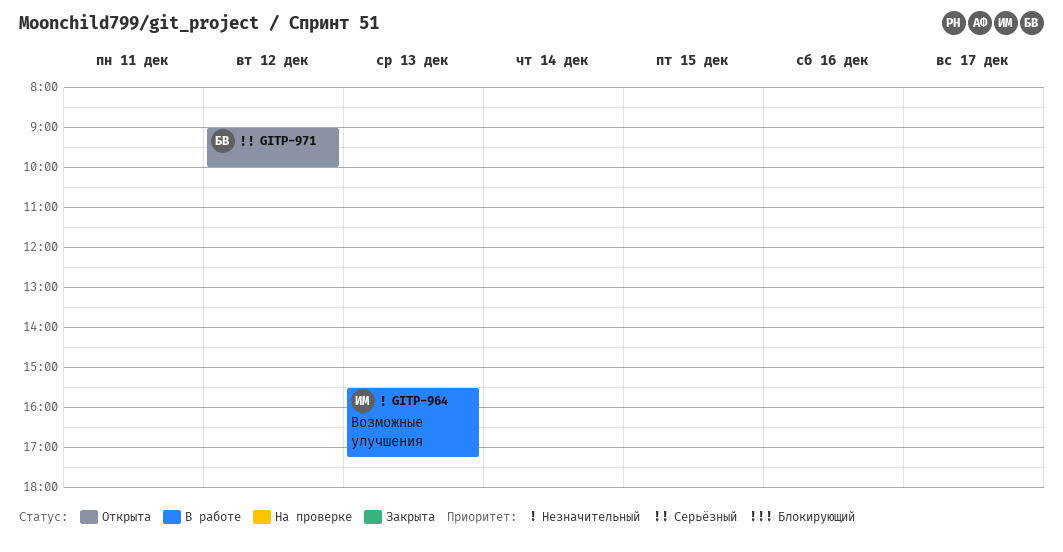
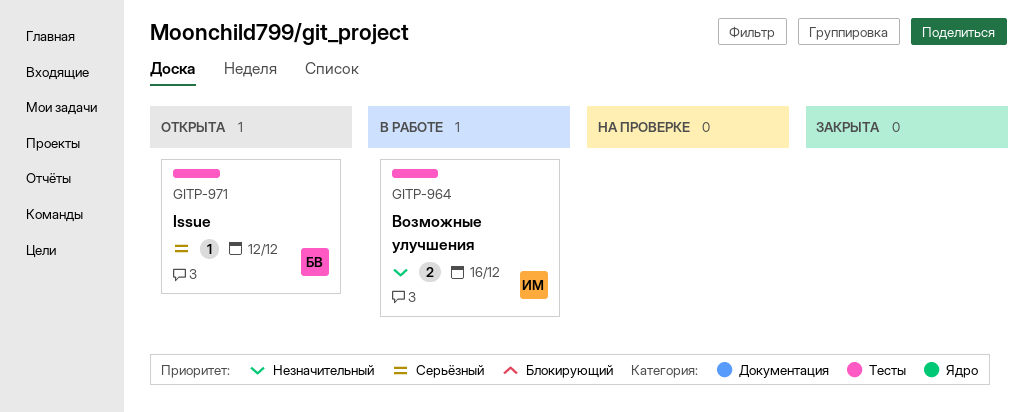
GITP-964, day: Dec 13 -> Dec 16

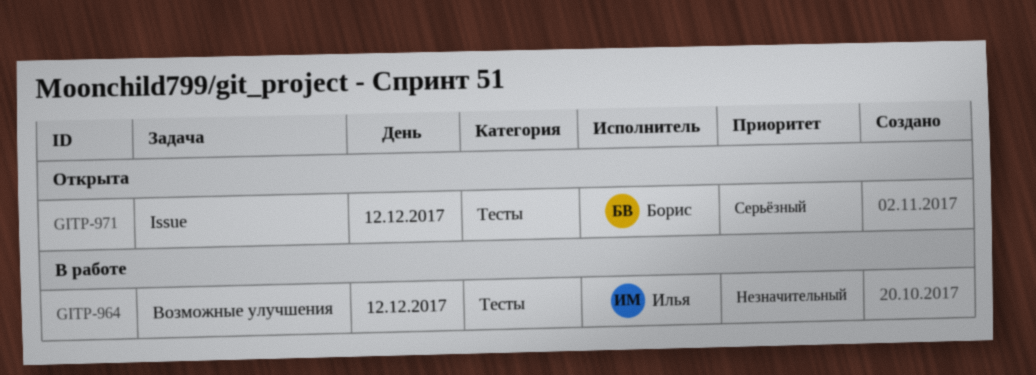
GITP-964, day: Dec 16 -> Dec 12

